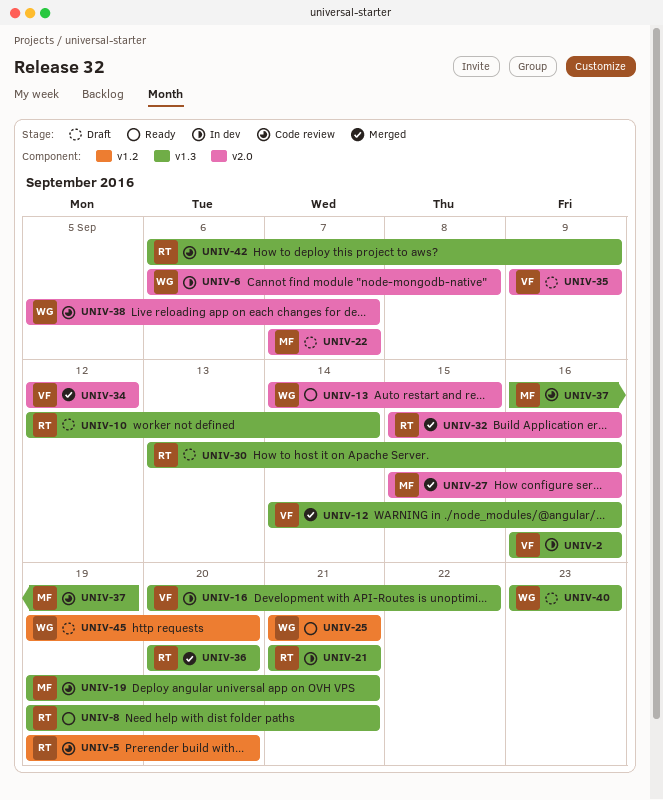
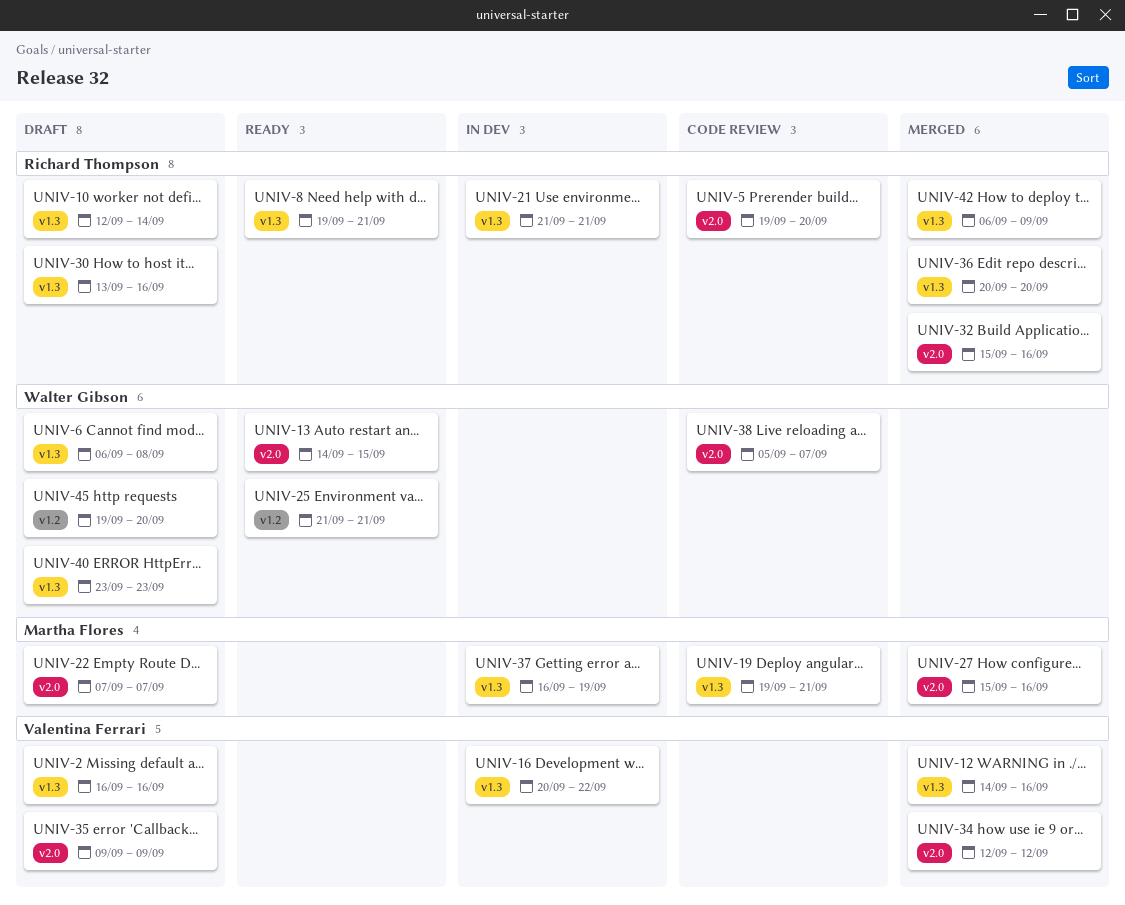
UNIV-2, status: In dev -> Draft
UNIV-5, label: v1.2 -> v2.0
UNIV-6, status: In dev -> Draft
UNIV-6, label: v2.0 -> v1.3
UNIV-37, status: Code review -> In dev
UNIV-42, status: Code review -> Merged

